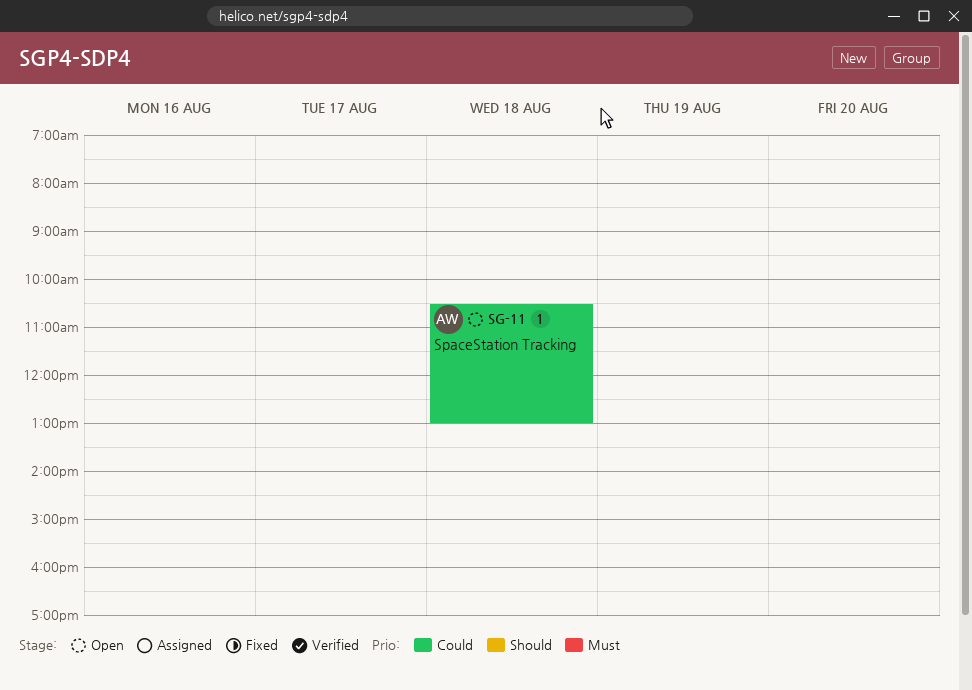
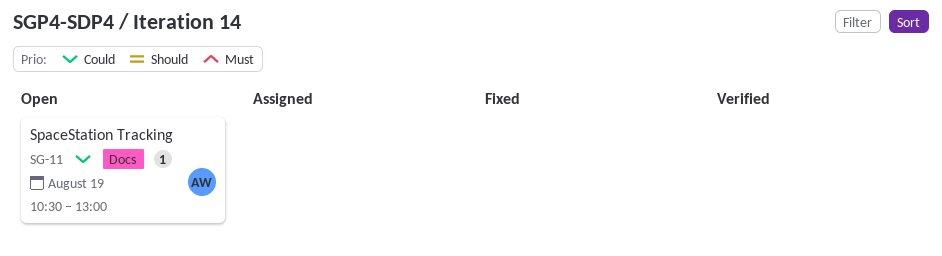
SG-11, day: Aug 18 -> Aug 19

